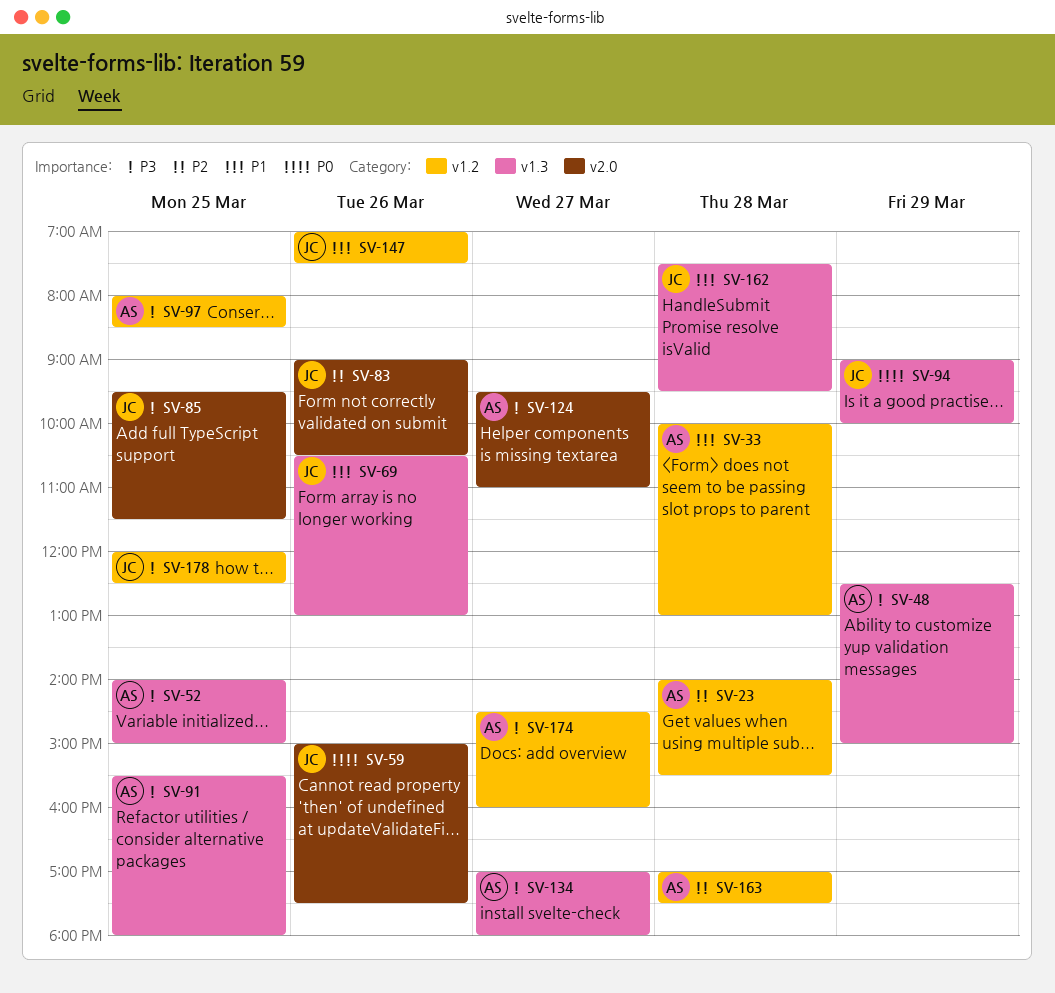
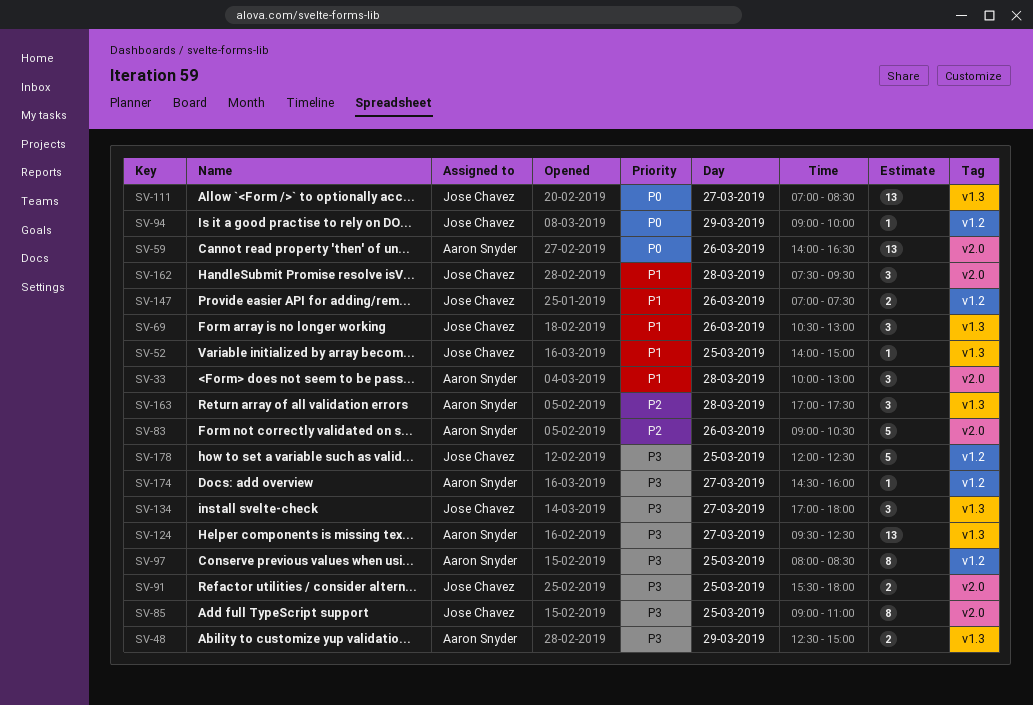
SV-23: present -> none
SV-33, label: v1.2 -> v2.0
SV-52, owner: Aaron Snyder -> Jose Chavez
SV-52, priority: P3 -> P1
SV-59, owner: Jose Chavez -> Aaron Snyder
SV-59, begins: 15:00 -> 14:00
SV-59, ends: 17:30 -> 16:30
SV-83, owner: Jose Chavez -> Aaron Snyder
SV-85, begins: 09:30 -> 09:00
SV-85, ends: 11:30 -> 11:00
SV-91, owner: Aaron Snyder -> Jose Chavez
SV-91, label: v1.3 -> v2.0
SV-94, label: v1.3 -> v1.2
SV-111: none -> present
SV-124, label: v2.0 -> v1.3
SV-124, ends: 11:00 -> 12:30
SV-134, owner: Aaron Snyder -> Jose Chavez
SV-162, label: v1.3 -> v2.0
SV-163, label: v1.2 -> v1.3

